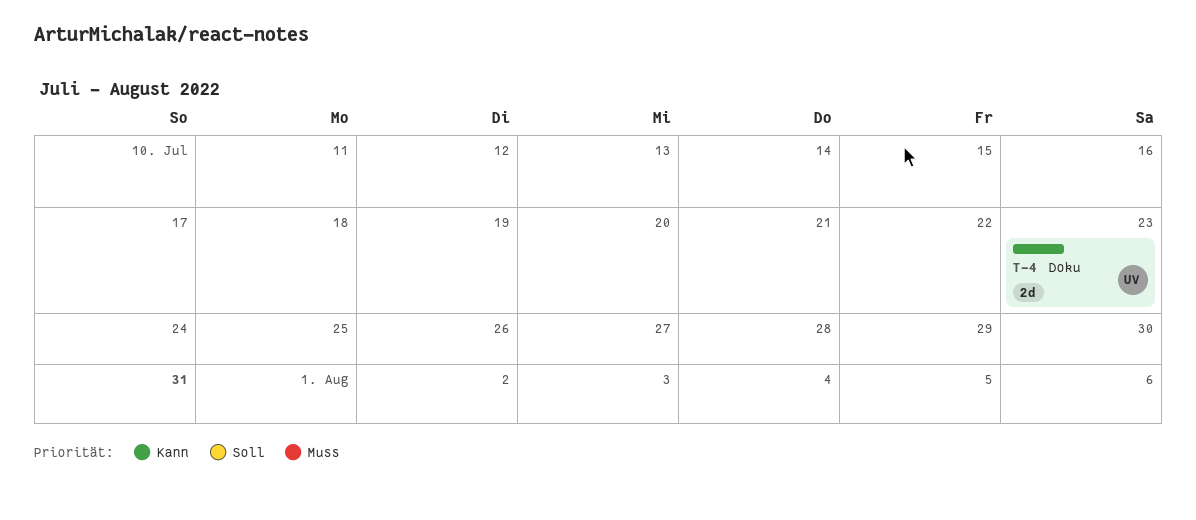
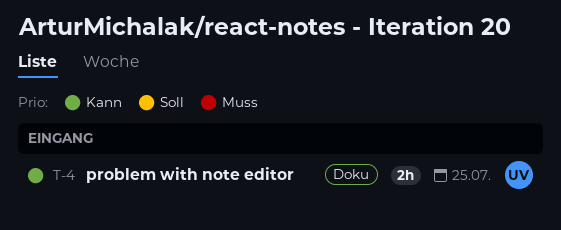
T-4, estimate: 2d -> 2h
T-4, due: Jul 23 -> Jul 25

